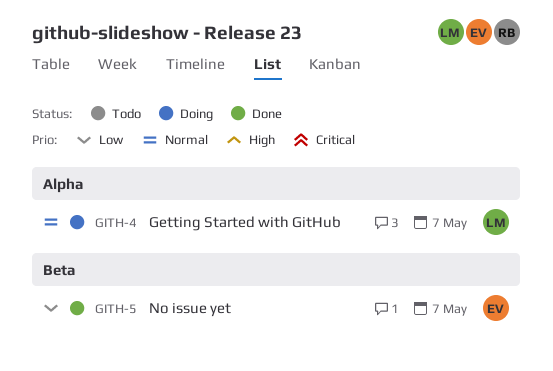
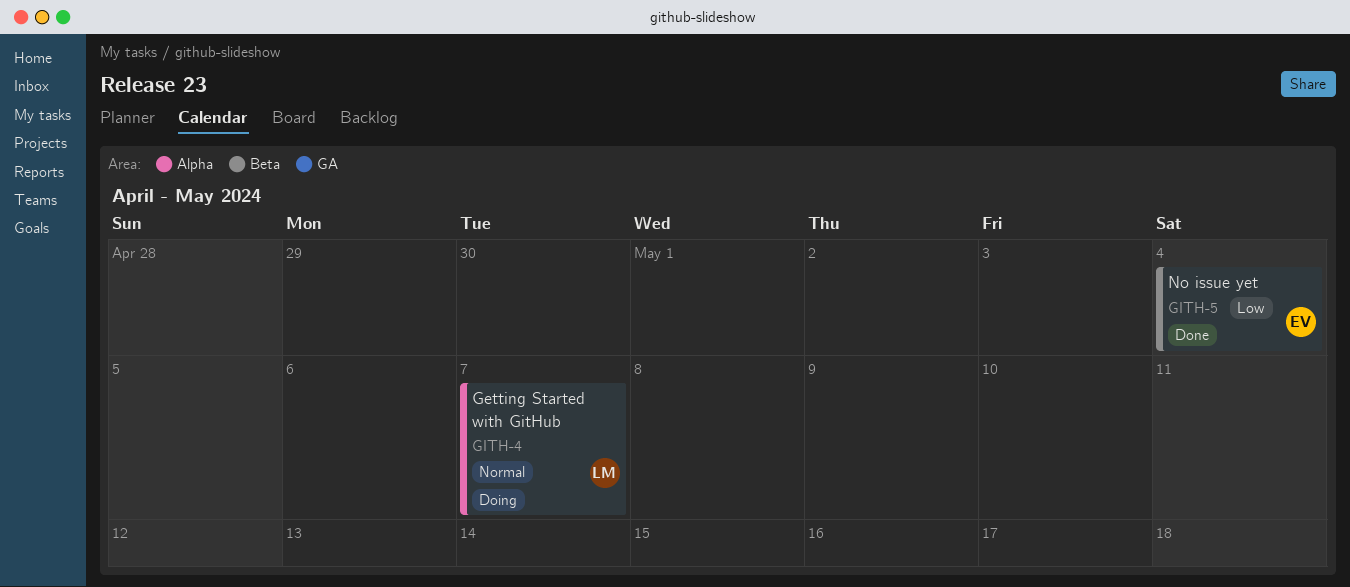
GITH-5, due: May 7 -> May 4

